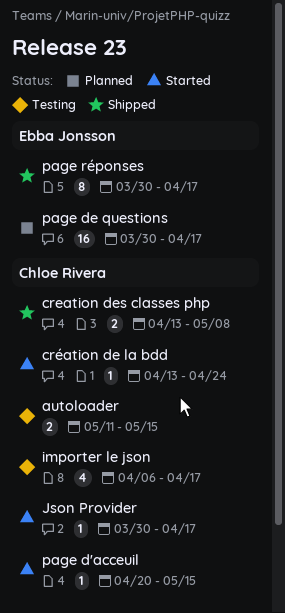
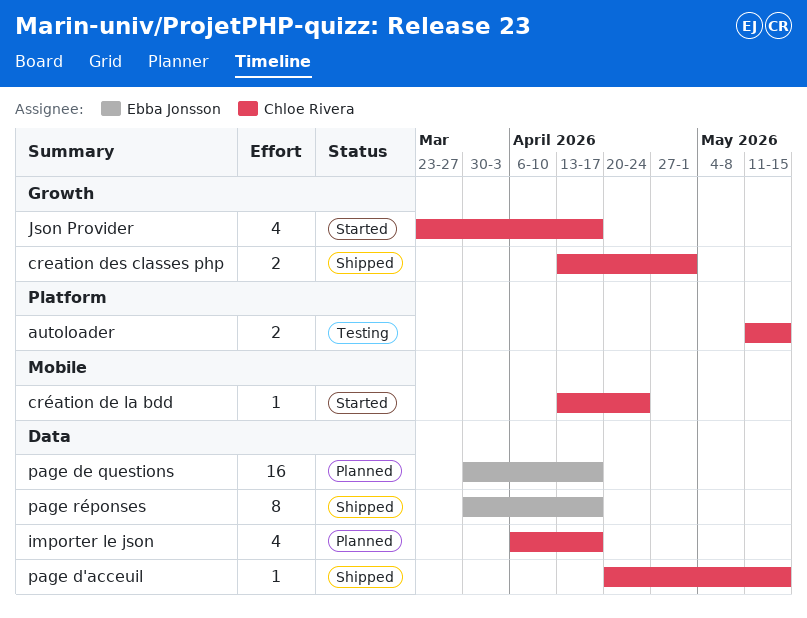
creation des classes php, due: May 8 -> May 1
importer le json, status: Testing -> Planned
Json Provider, estimate: 1 -> 4
Json Provider, start: Mar 30 -> Mar 23
page d'acceuil, status: Started -> Shipped

